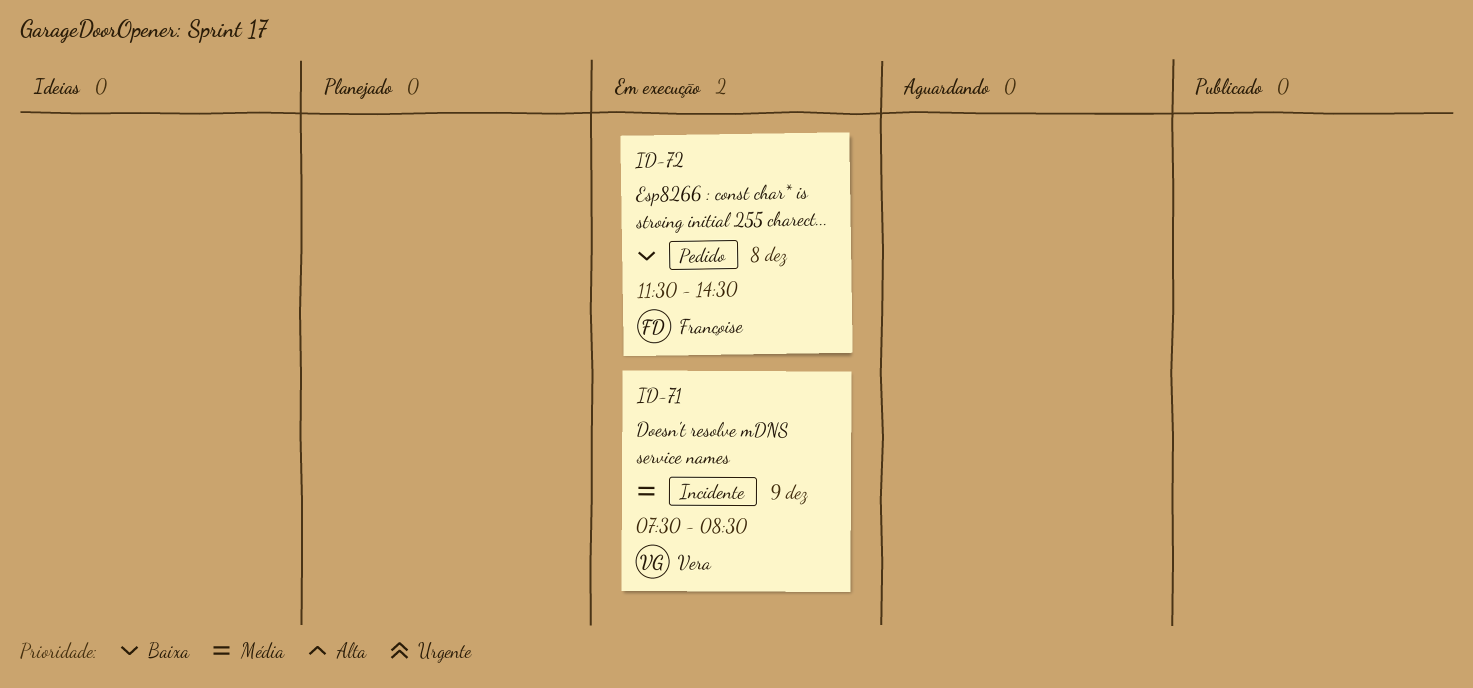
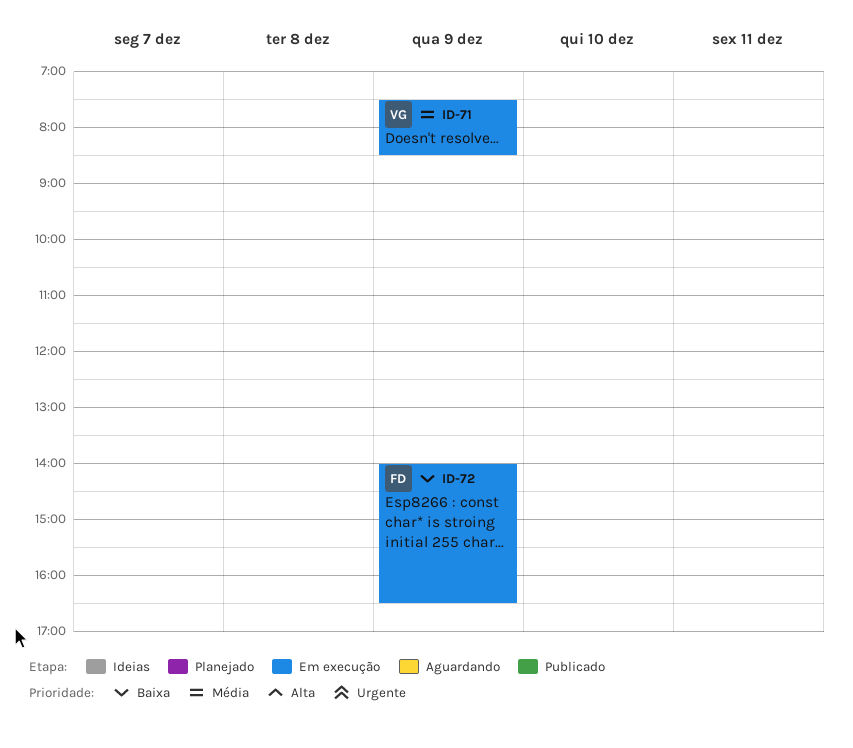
ID-72, day: Dec 8 -> Dec 9
ID-72, begins: 11:30 -> 14:00
ID-72, ends: 14:30 -> 16:30

